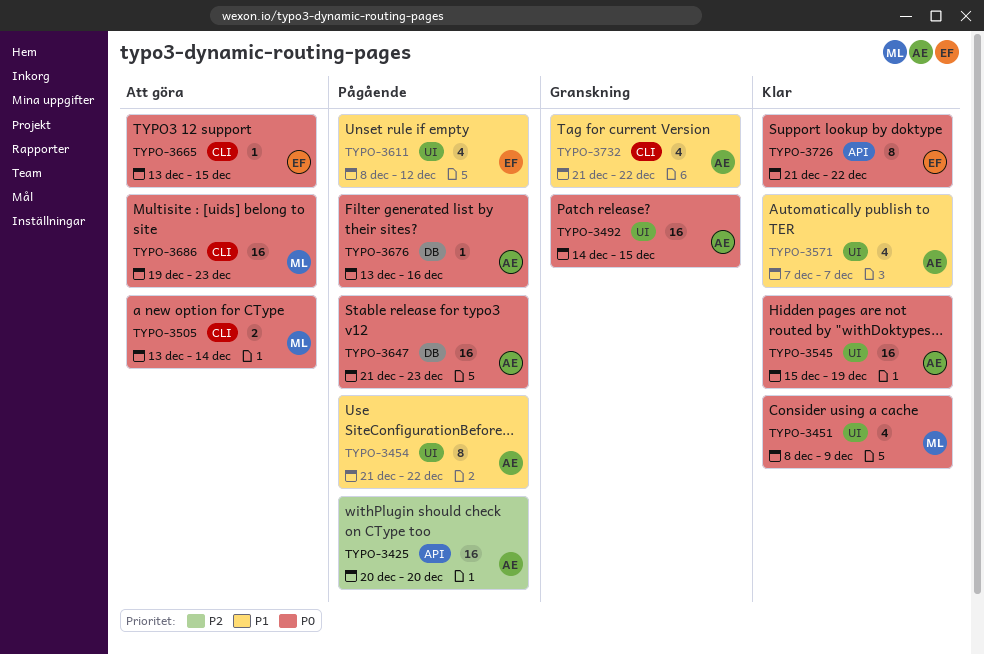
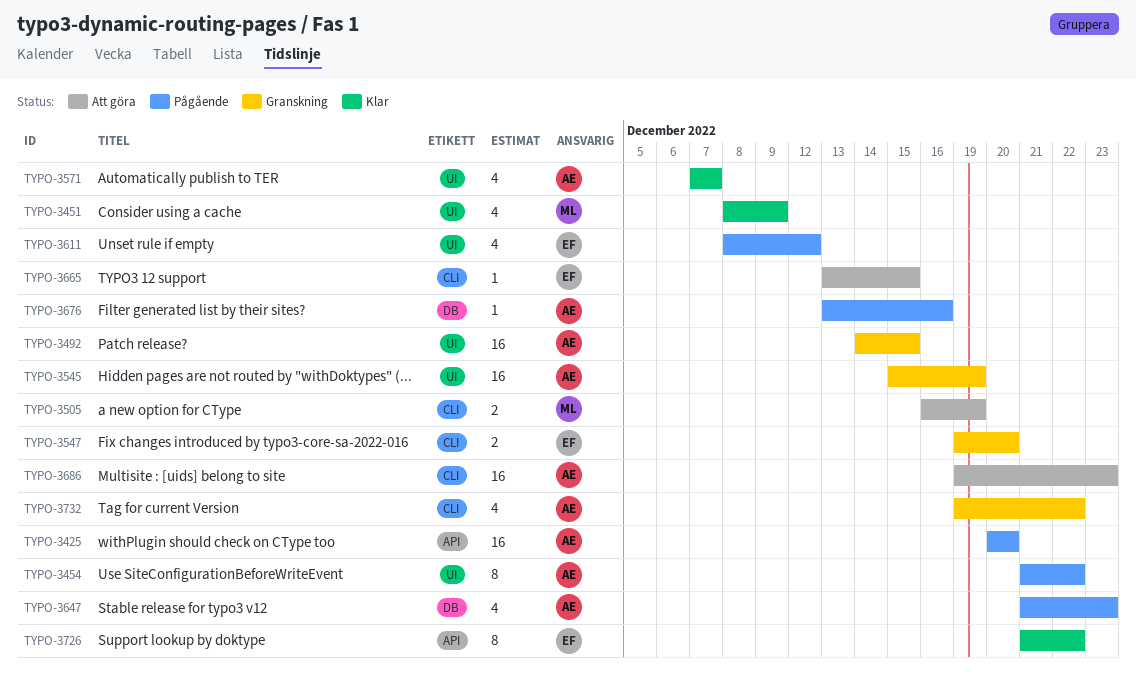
TYPO-3505, start: Dec 13 -> Dec 16
TYPO-3505, due: Dec 14 -> Dec 19
TYPO-3545, status: Klar -> Granskning
TYPO-3547: none -> present
TYPO-3647, estimate: 16 -> 4
TYPO-3686, owner: ML -> AE
TYPO-3732, start: Dec 21 -> Dec 19

